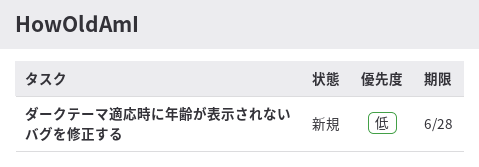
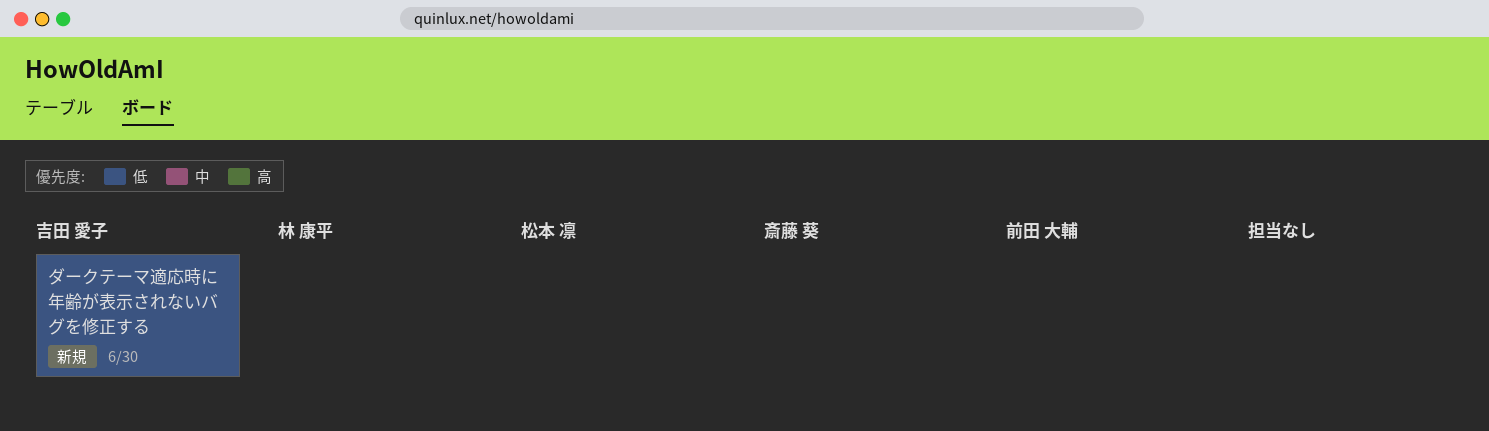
ダークテーマ適応時に年齢が表示されないバグを修正する, due: Jun 28 -> Jun 30

